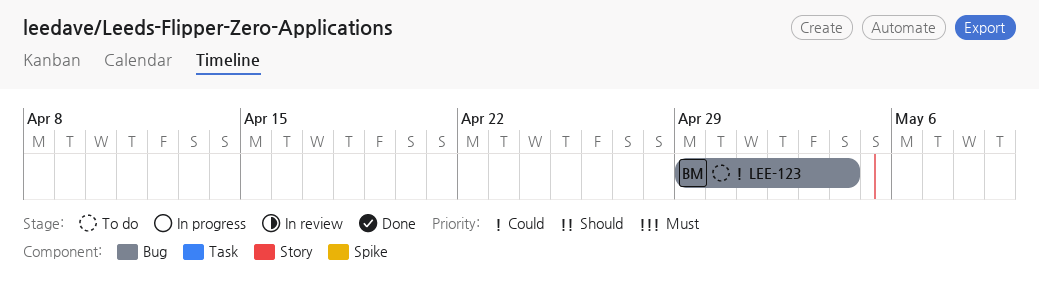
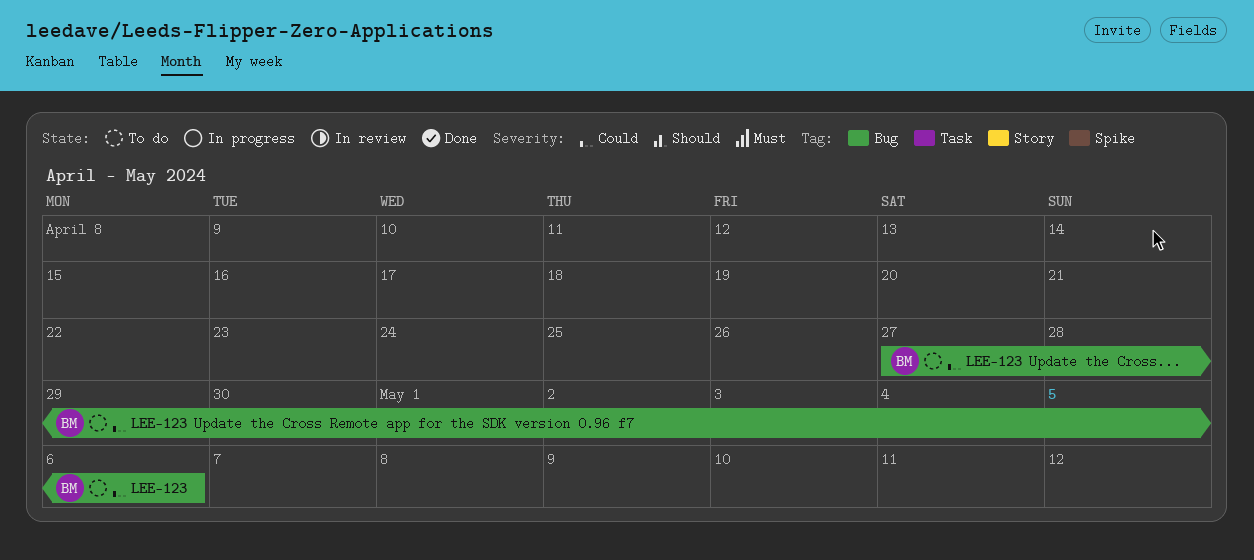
LEE-123, start: Apr 29 -> Apr 27
LEE-123, due: May 4 -> May 6

